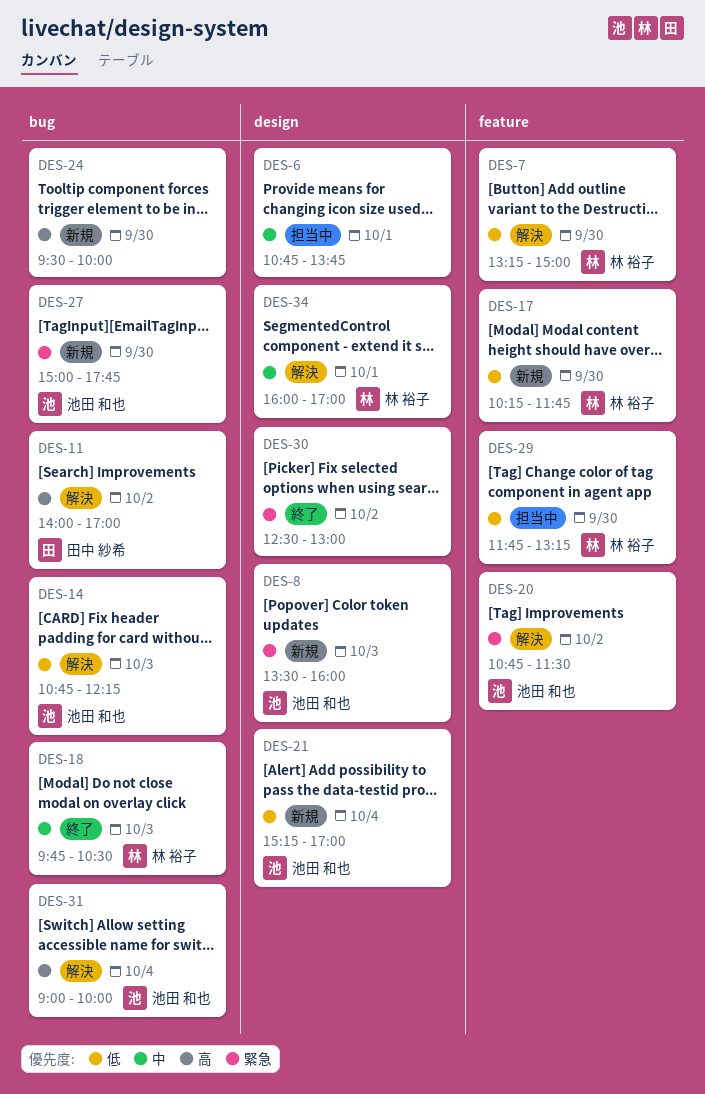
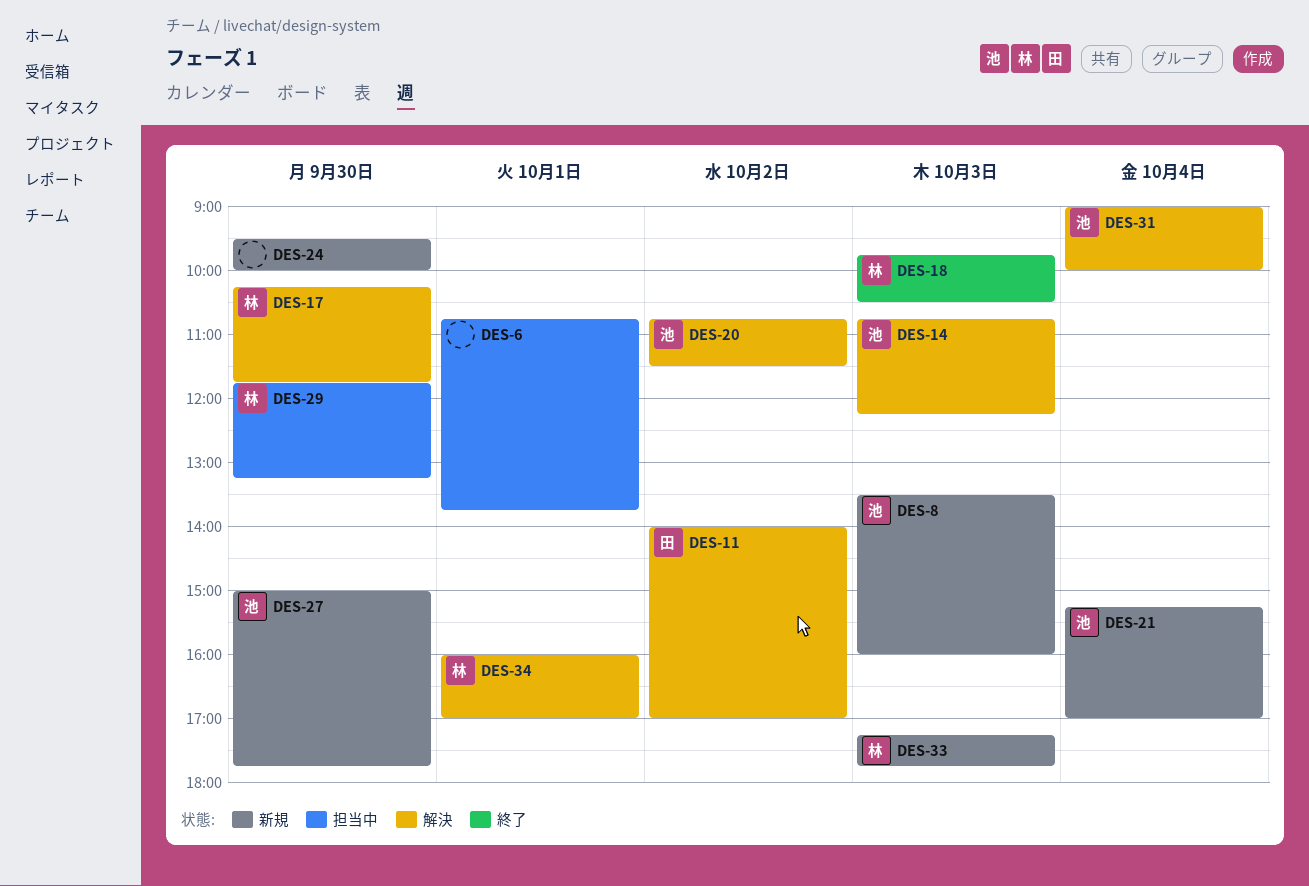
DES-7: present -> none
DES-17, status: 新規 -> 解決
DES-30: present -> none
DES-33: none -> present

